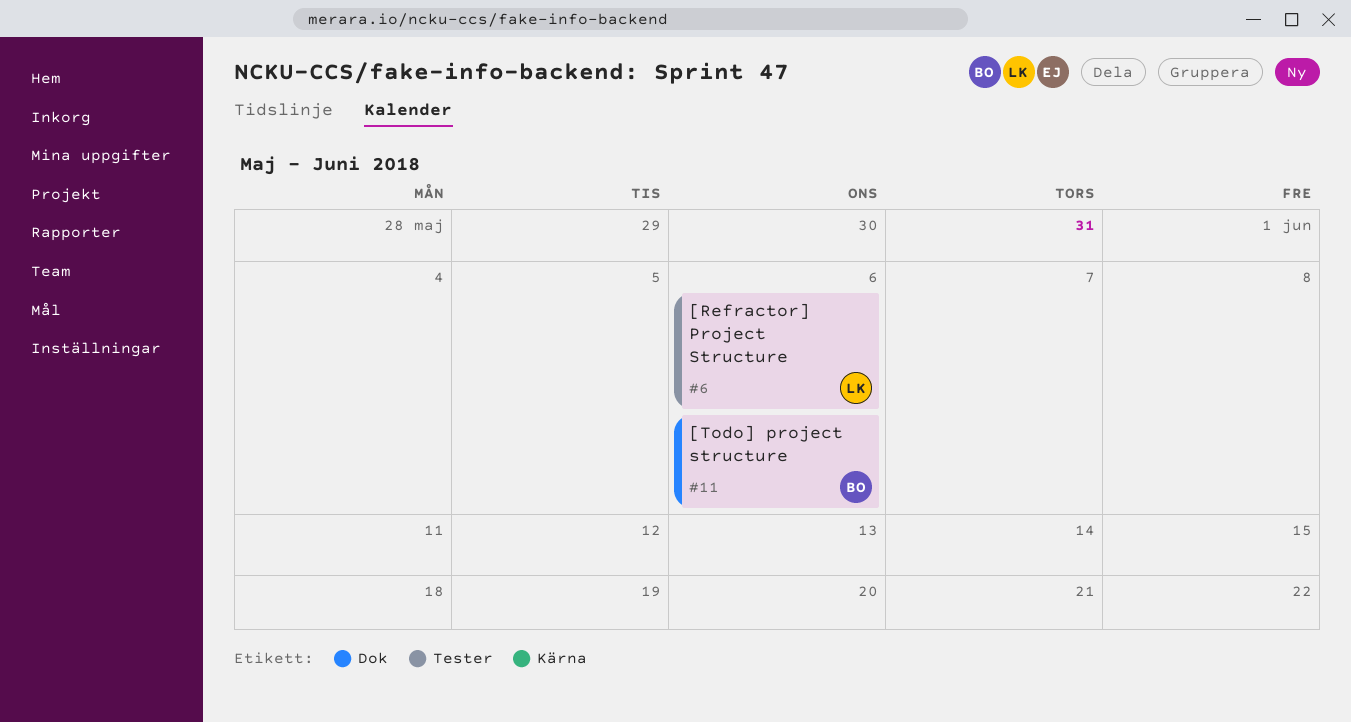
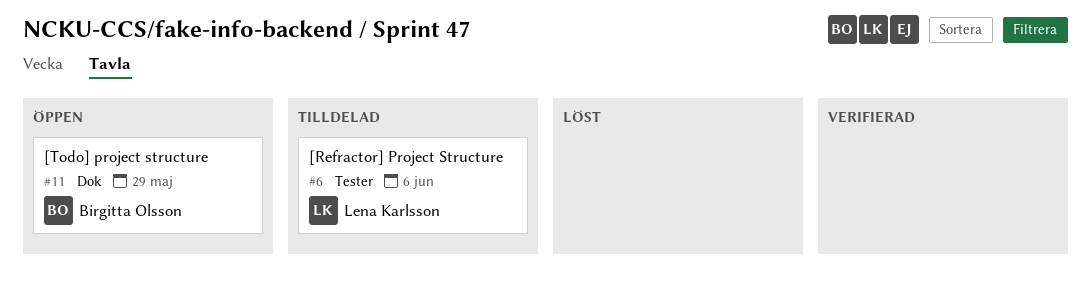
#11, due: Jun 6 -> May 29

